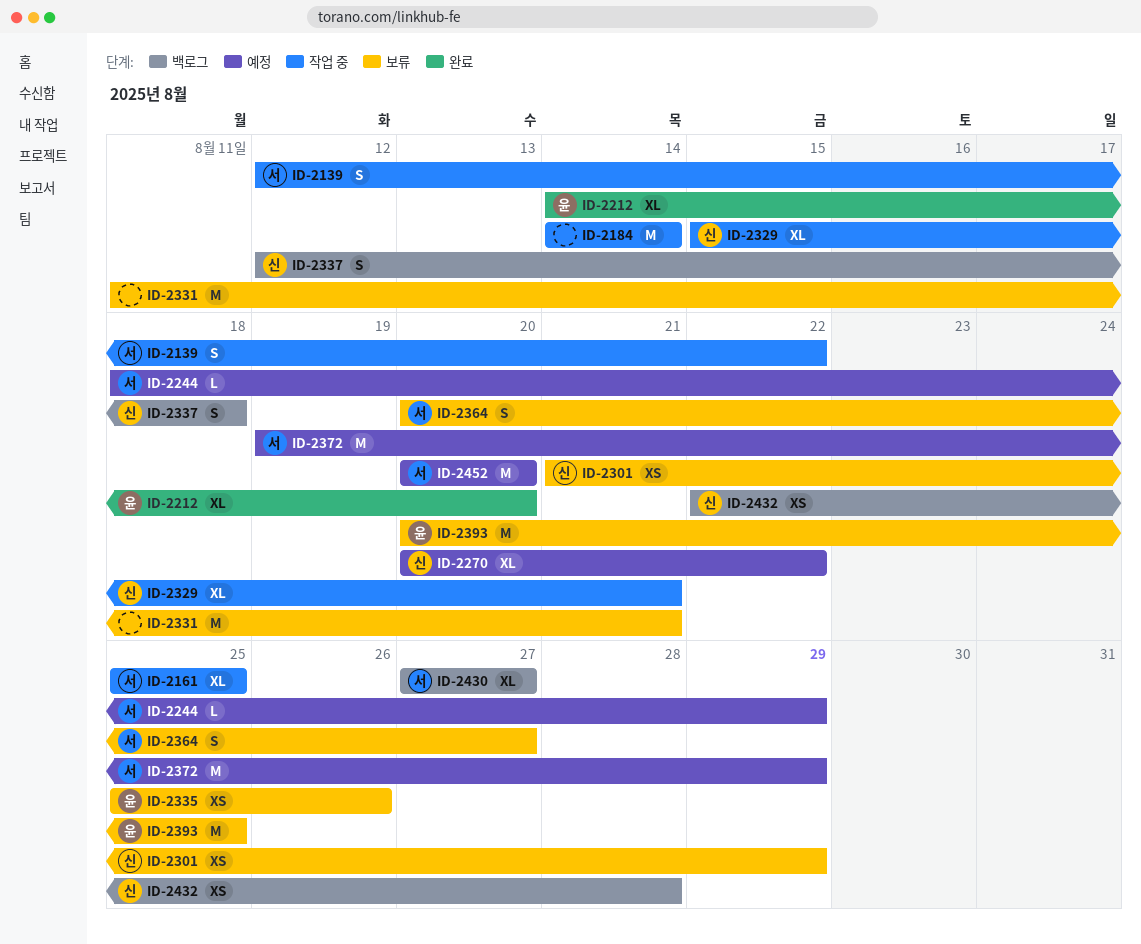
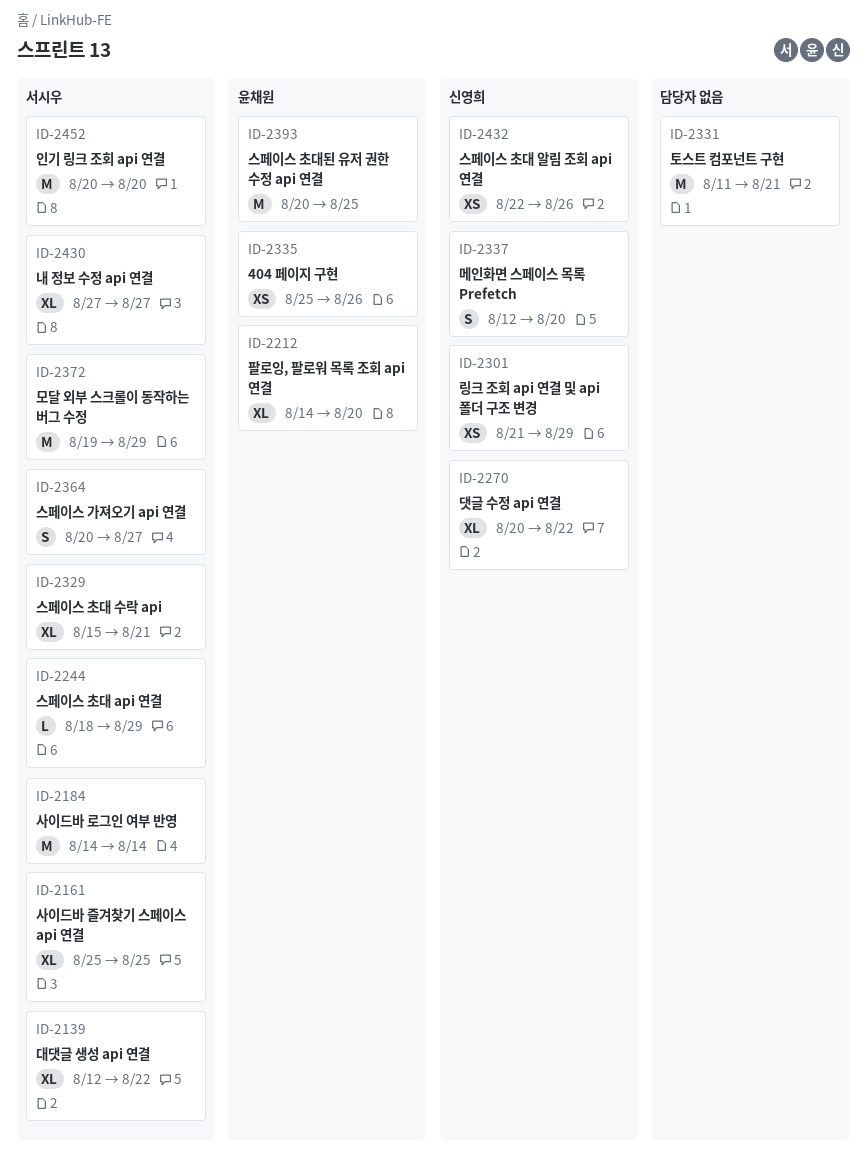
ID-2139, estimate: S -> XL
ID-2184, owner: none -> 서시우
ID-2329, owner: 신영희 -> 서시우
ID-2337, due: Aug 18 -> Aug 20
ID-2432, due: Aug 28 -> Aug 26

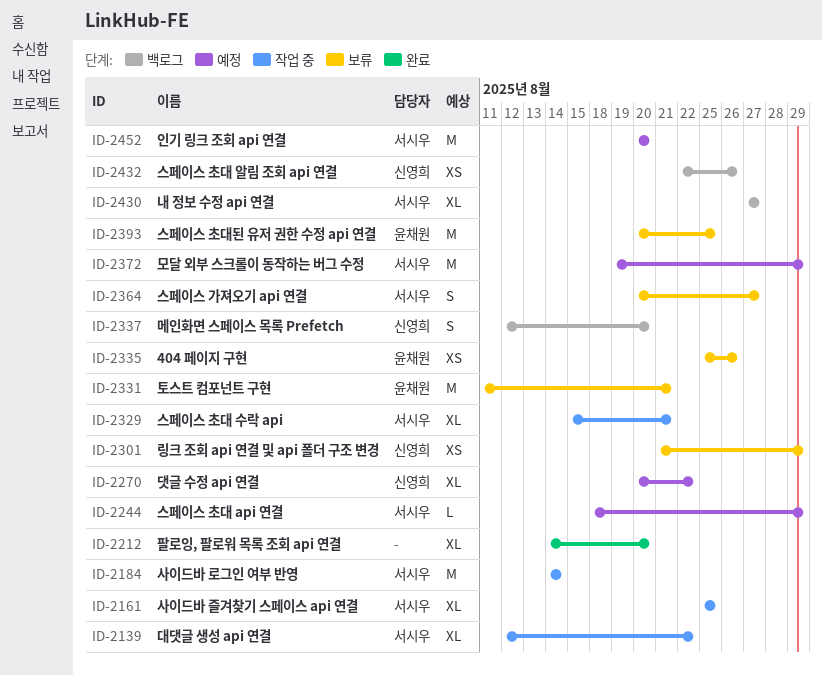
ID-2212, owner: 윤채원 -> none
ID-2331, owner: none -> 윤채원

